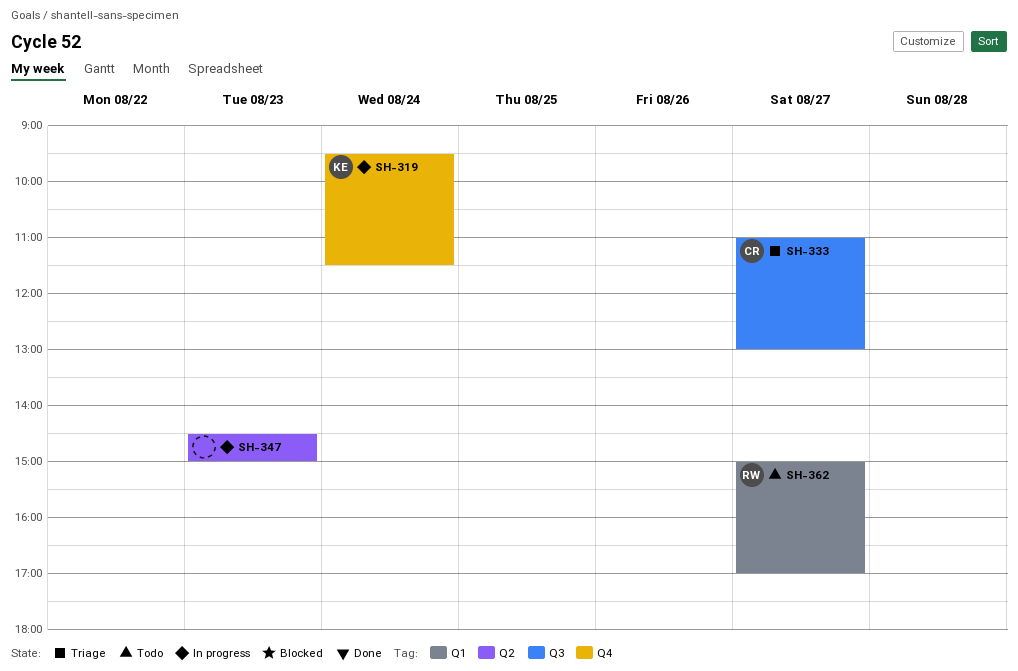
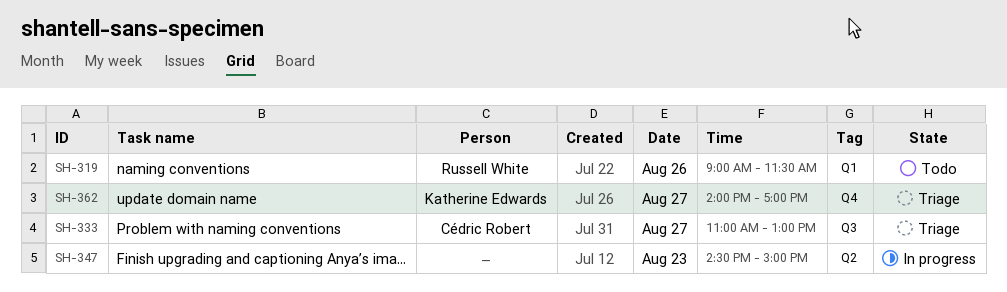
SH-319, status: In progress -> Todo
SH-319, owner: Katherine Edwards -> Russell White
SH-319, label: Q4 -> Q1
SH-319, day: Aug 24 -> Aug 26
SH-319, begins: 09:30 -> 09:00
SH-362, status: Todo -> Triage
SH-362, owner: Russell White -> Katherine Edwards
SH-362, label: Q1 -> Q4
SH-362, begins: 15:00 -> 14:00

